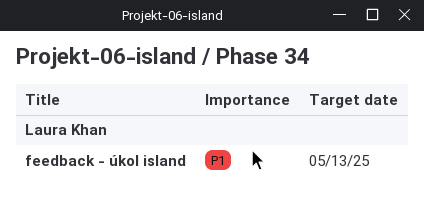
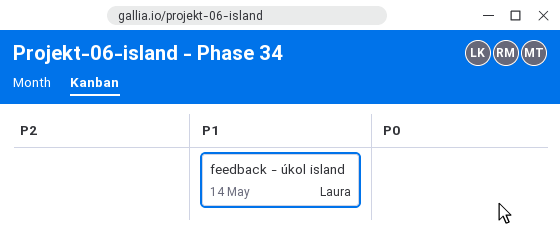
feedback - úkol island, due: May 13 -> May 14

